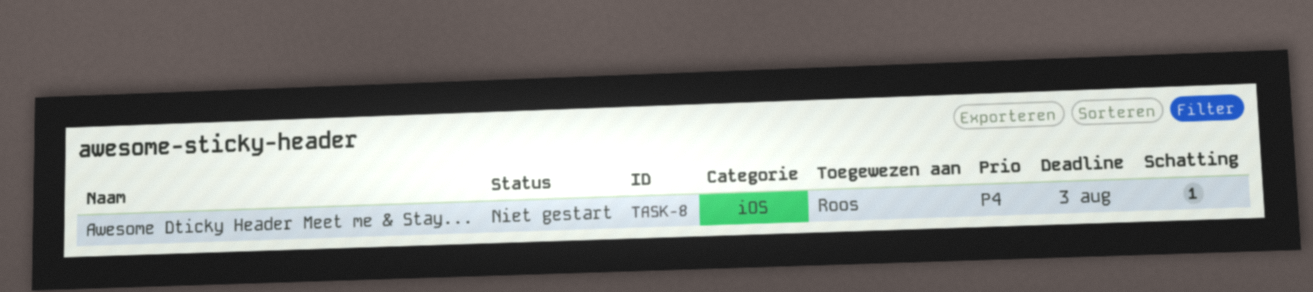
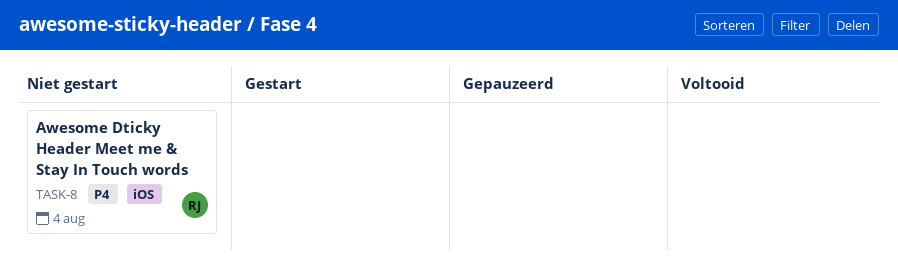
TASK-8, due: Aug 3 -> Aug 4

